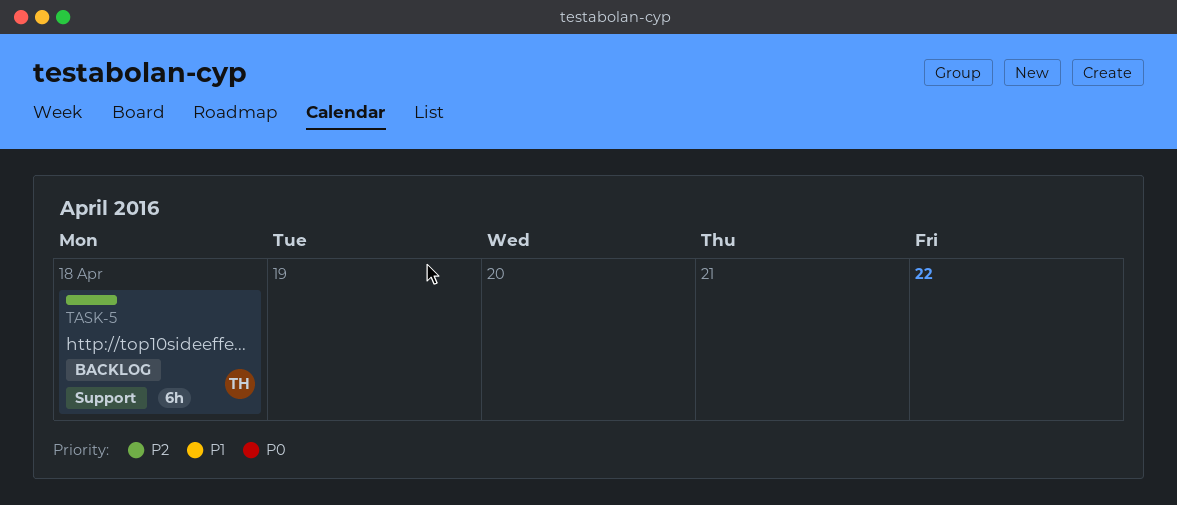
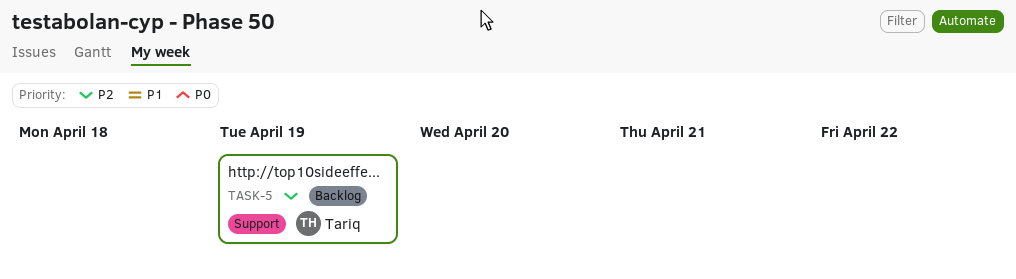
TASK-5, due: Apr 18 -> Apr 19

